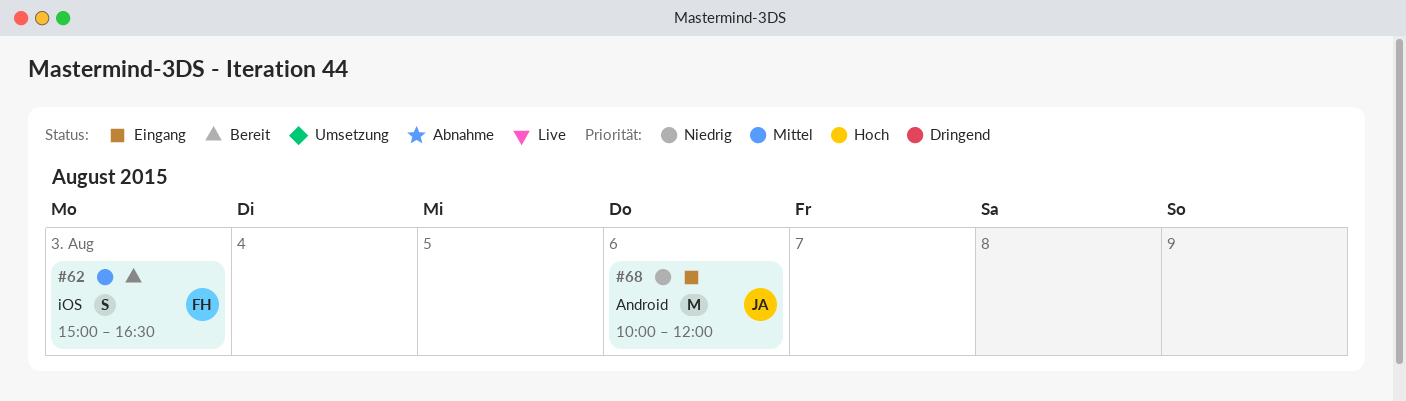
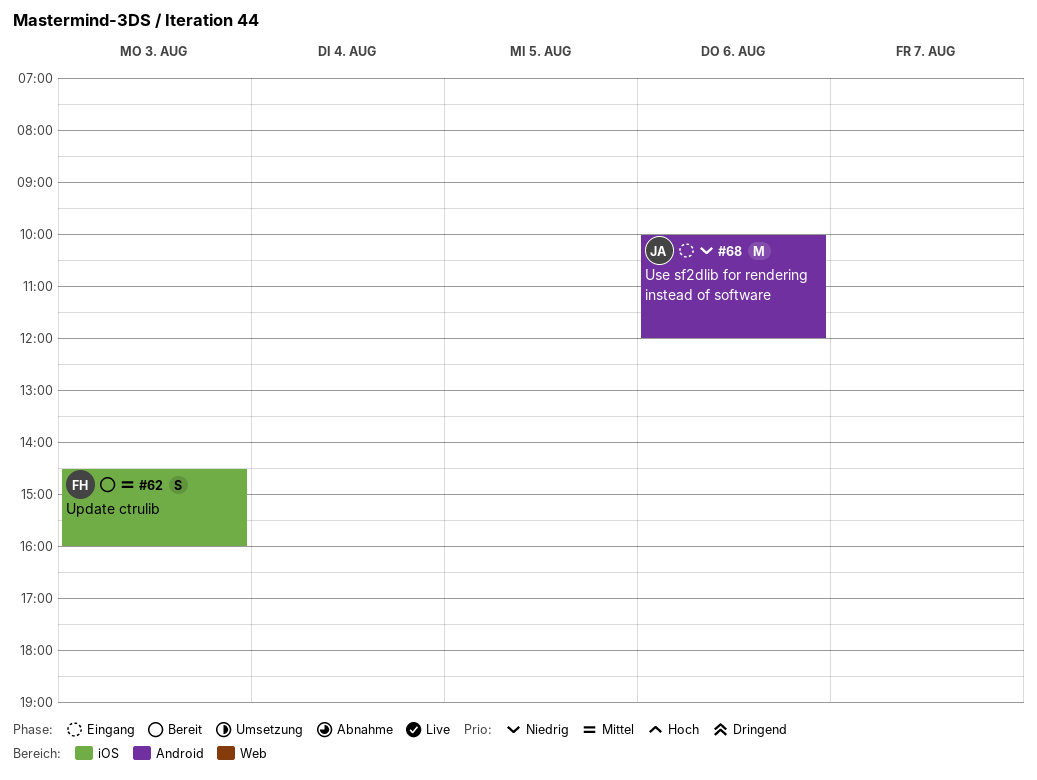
#62, begins: 15:00 -> 14:30
#62, ends: 16:30 -> 16:00

